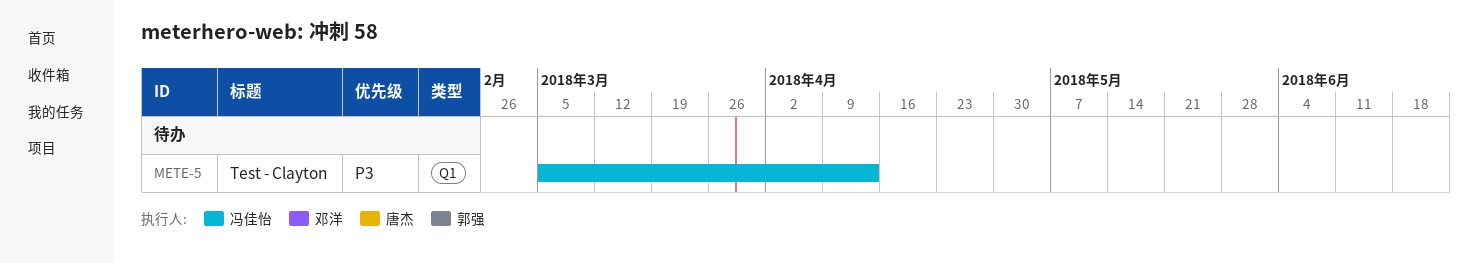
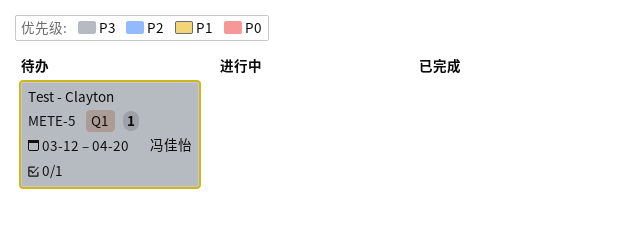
METE-5, start: Mar 5 -> Mar 12
METE-5, due: Apr 13 -> Apr 20

